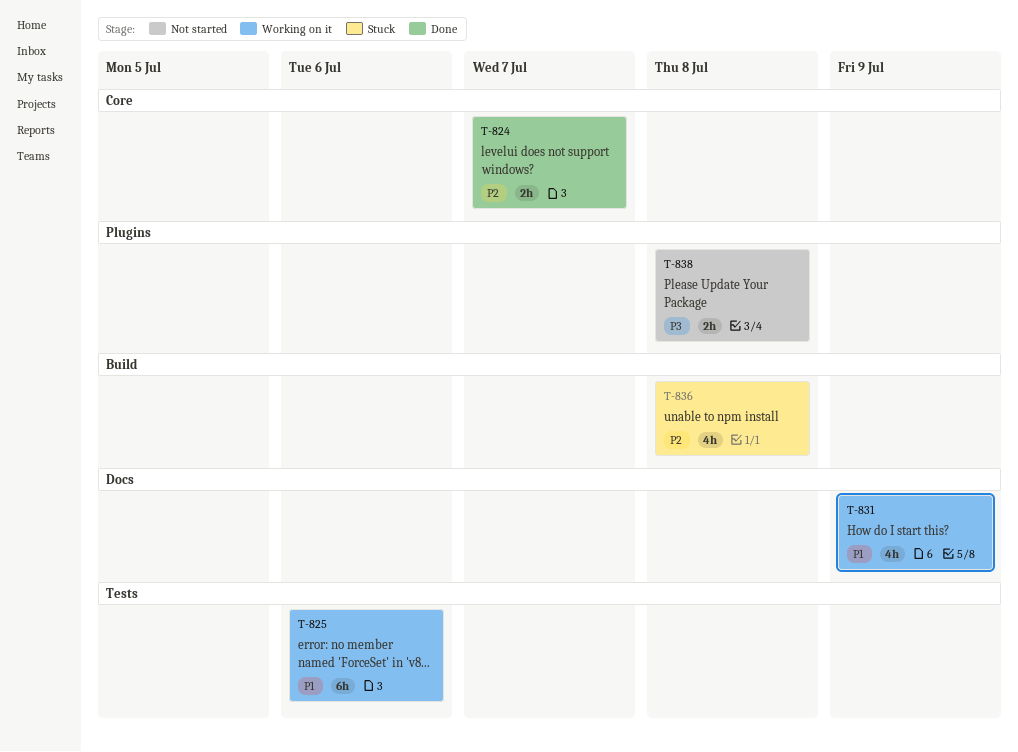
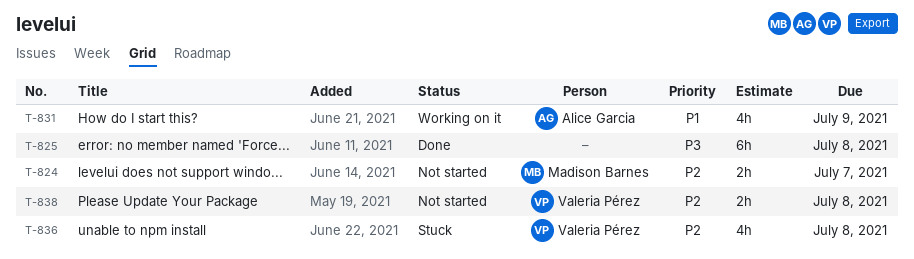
T-824, status: Done -> Not started
T-825, status: Working on it -> Done
T-825, priority: P1 -> P3
T-825, due: Jul 6 -> Jul 8
T-838, priority: P3 -> P2

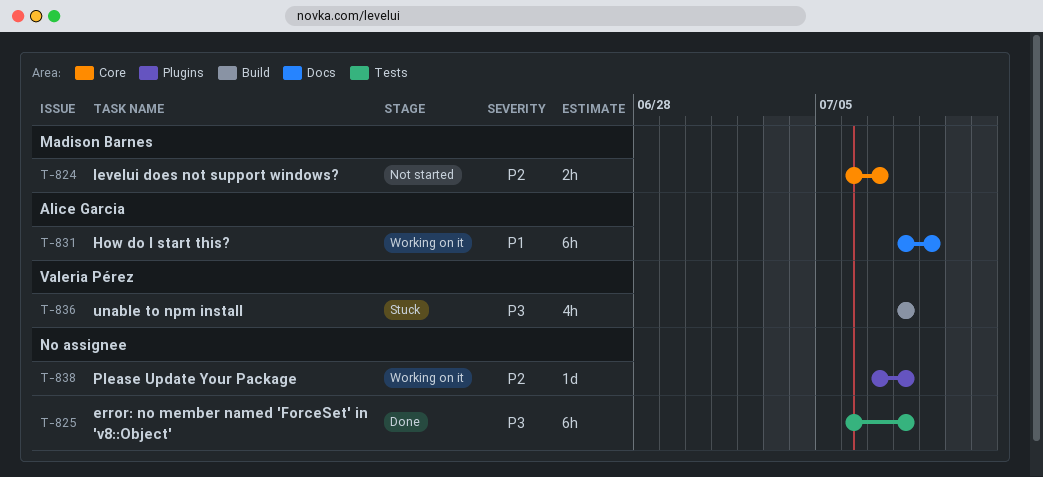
T-831, estimate: 4h -> 6h
T-836, priority: P2 -> P3
T-838, status: Not started -> Working on it
T-838, owner: Valeria Pérez -> none
T-838, estimate: 2h -> 1d

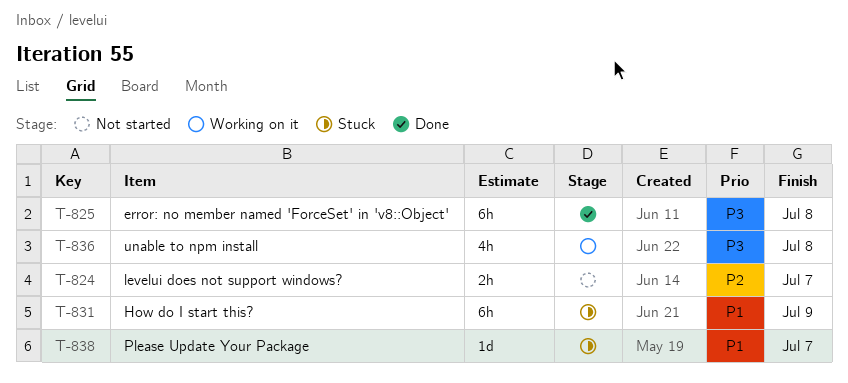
T-831, status: Working on it -> Stuck
T-836, status: Stuck -> Working on it
T-838, status: Working on it -> Stuck
T-838, priority: P2 -> P1
T-838, due: Jul 8 -> Jul 7

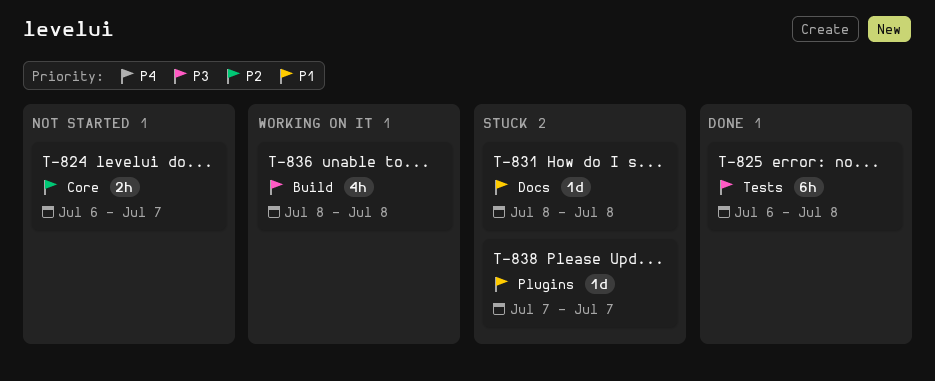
T-831, estimate: 6h -> 1d
T-831, due: Jul 9 -> Jul 8

